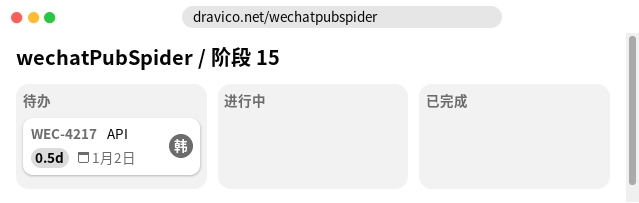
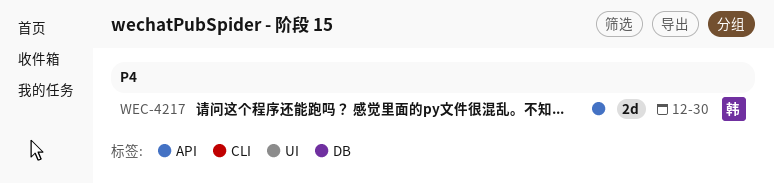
WEC-4217, estimate: 0.5d -> 2d
WEC-4217, due: Jan 2 -> Dec 30

